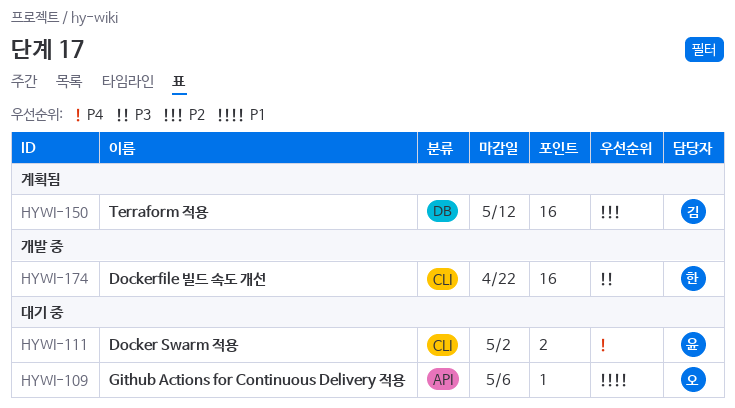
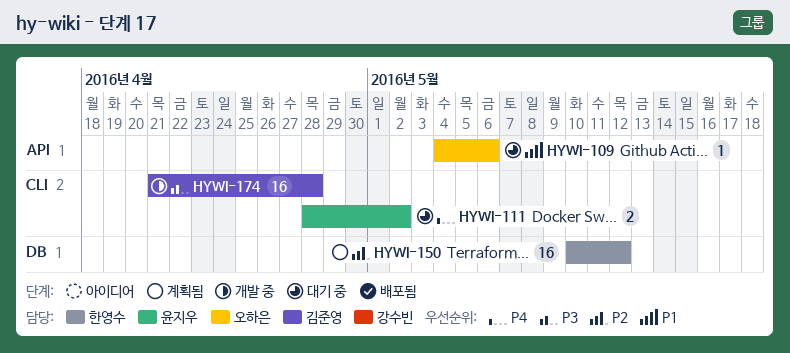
HYWI-150, owner: 김준영 -> 한영수
HYWI-174, owner: 한영수 -> 김준영
HYWI-174, due: Apr 22 -> Apr 28

